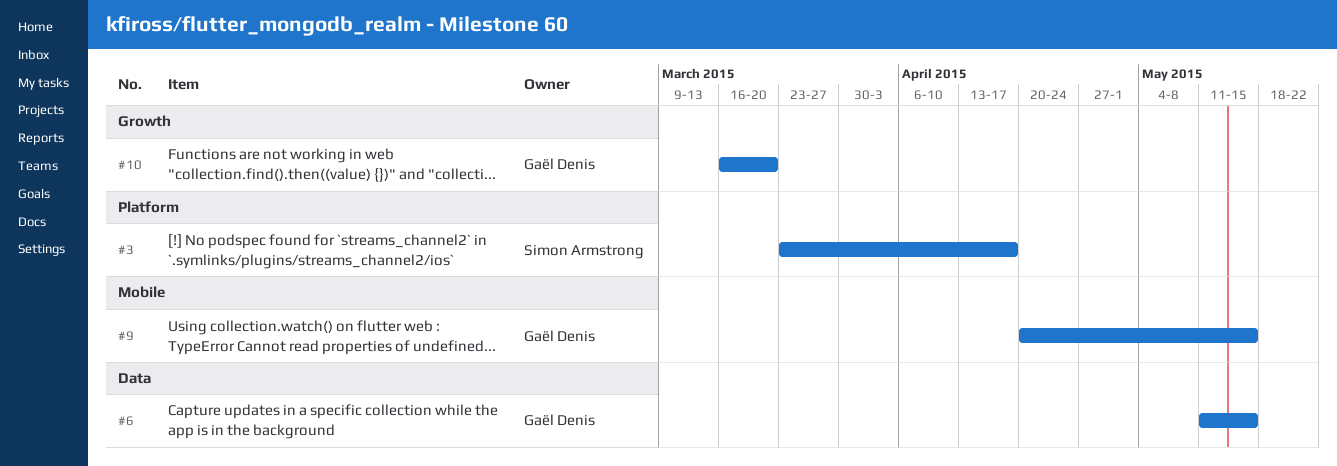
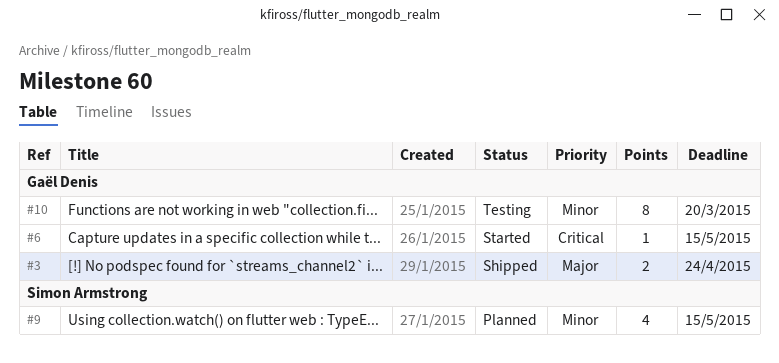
#3, owner: Simon Armstrong -> Gaël Denis
#3, due: Apr 17 -> Apr 24
#9, owner: Gaël Denis -> Simon Armstrong

